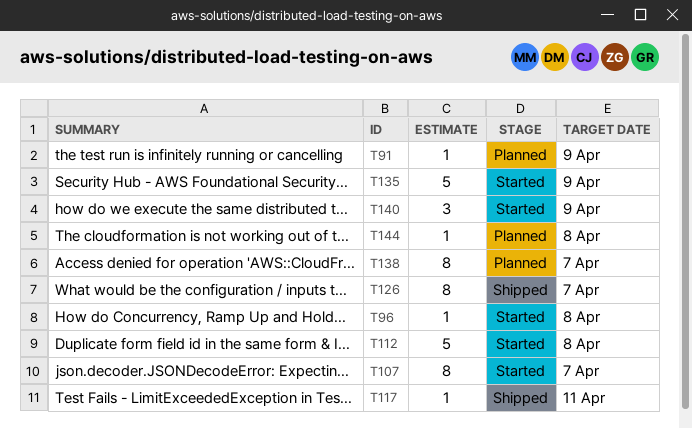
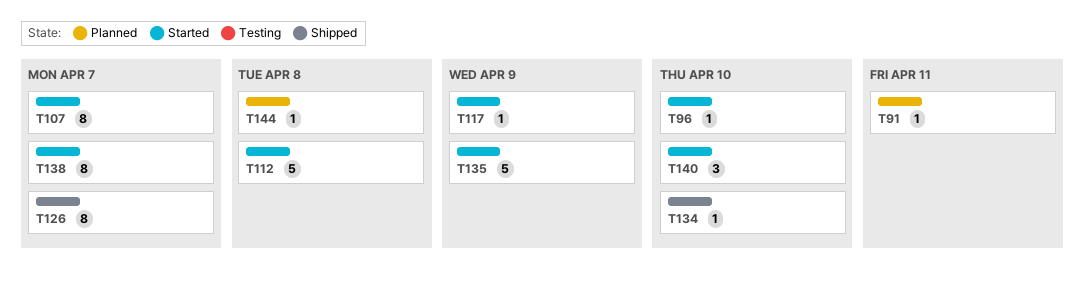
T91, due: Apr 9 -> Apr 11
T96, due: Apr 8 -> Apr 10
T117, status: Shipped -> Started
T117, due: Apr 11 -> Apr 9
T134: none -> present
T138, status: Planned -> Started
T140, due: Apr 9 -> Apr 10

